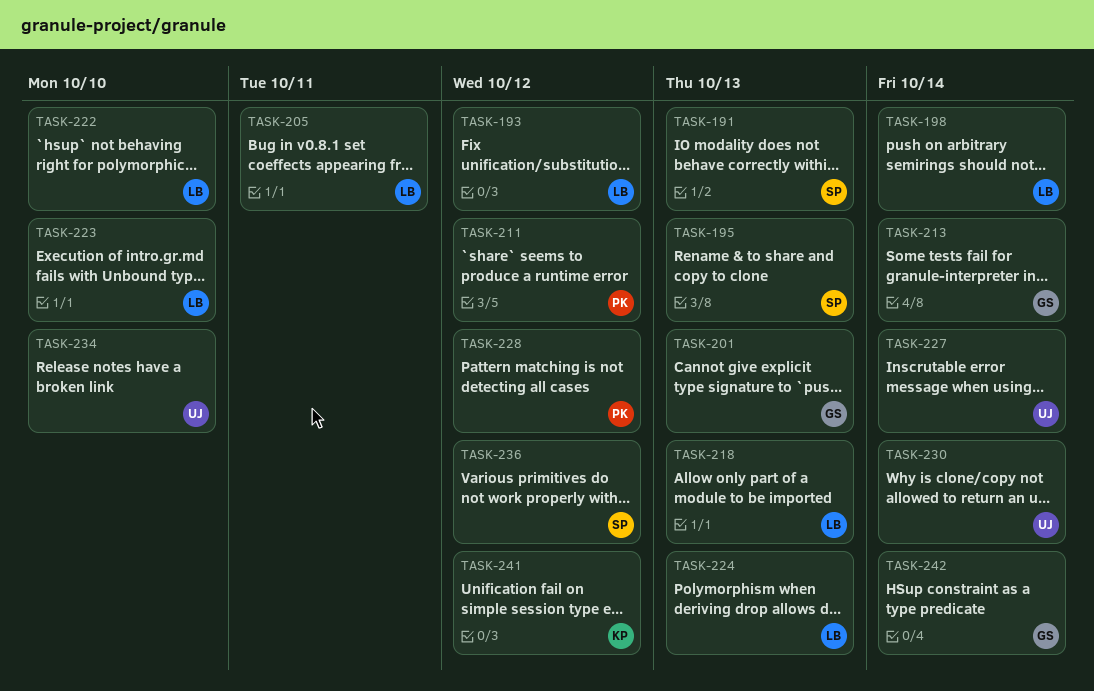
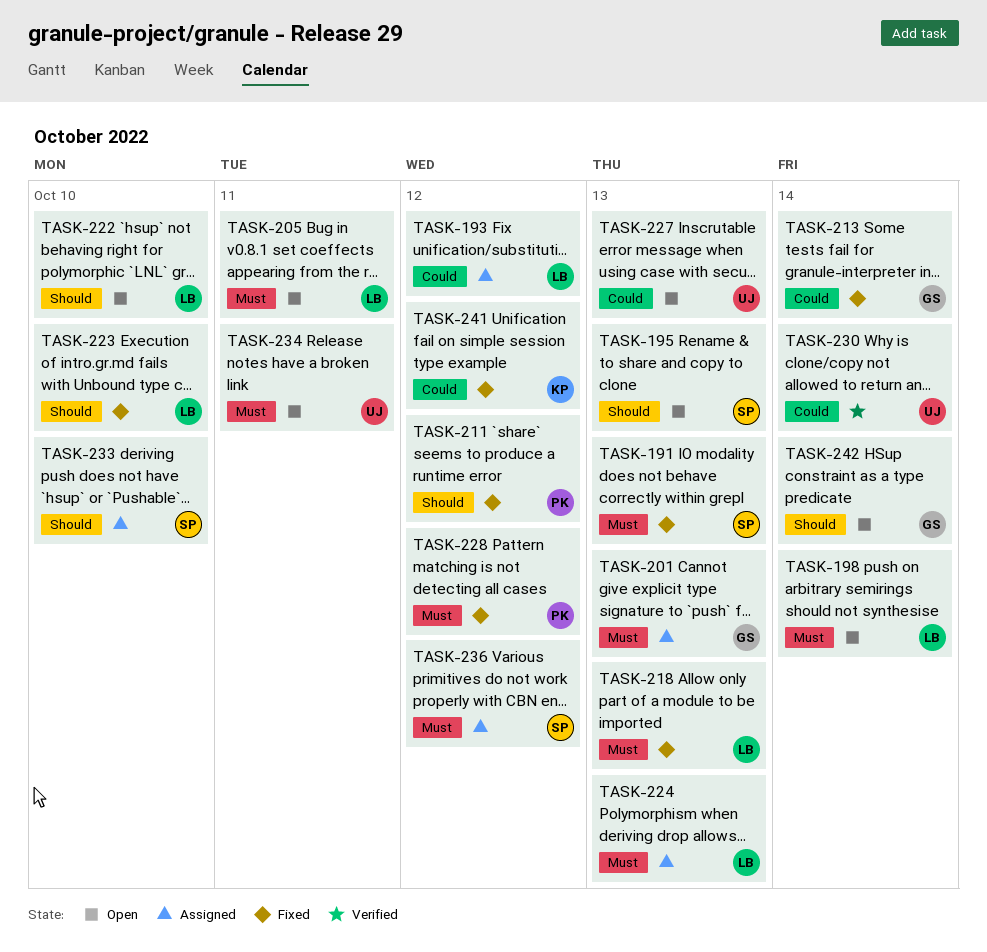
TASK-227, due: Oct 14 -> Oct 13
TASK-233: none -> present
TASK-234, due: Oct 10 -> Oct 11

